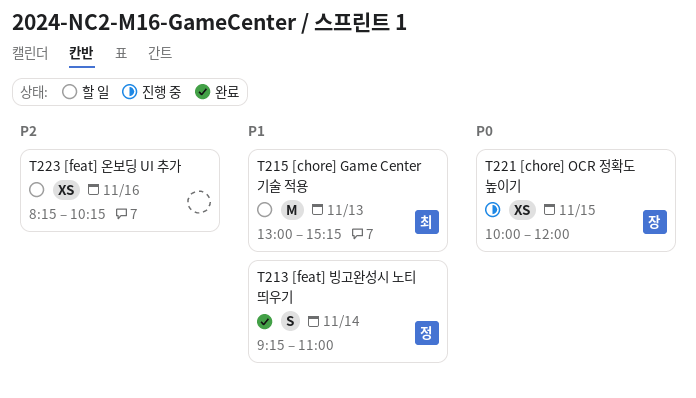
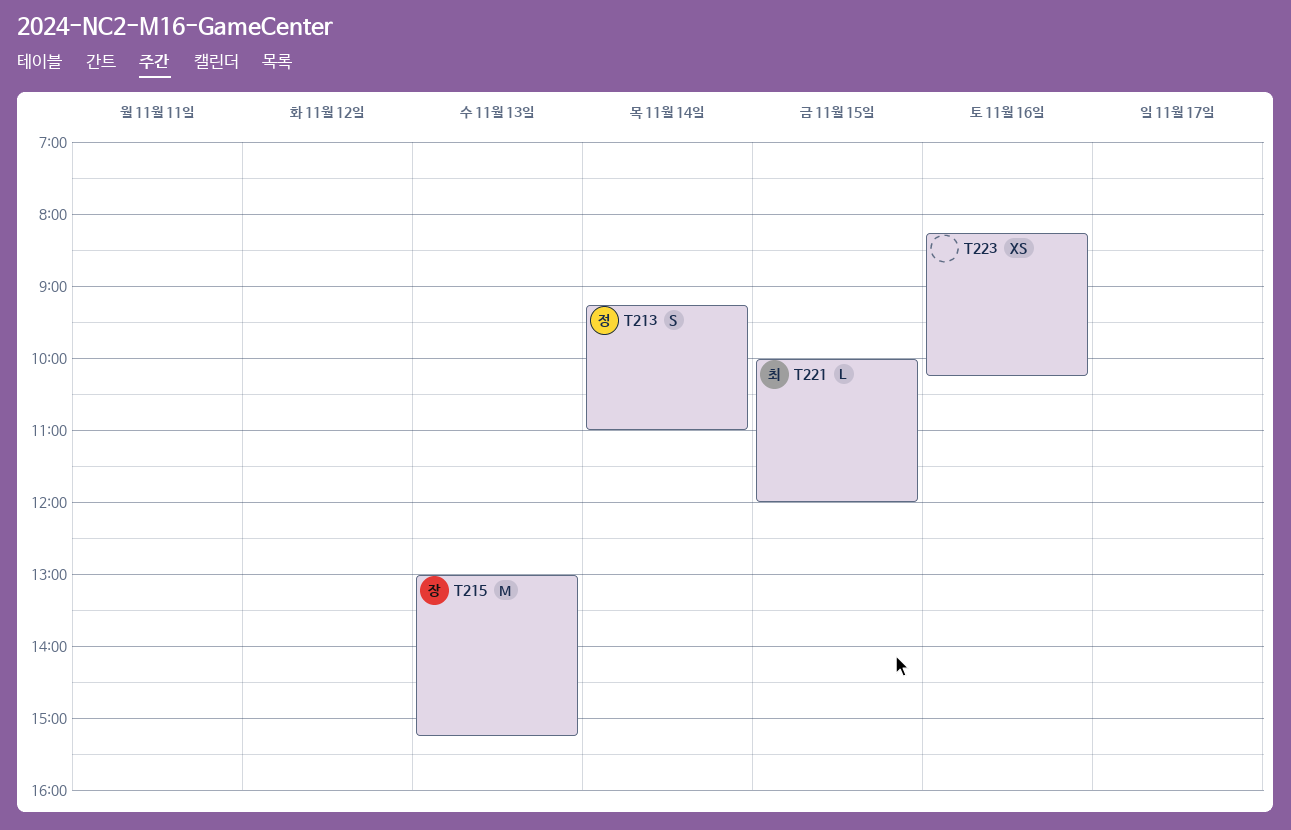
T215, owner: 최 -> 장
T221, owner: 장 -> 최
T221, estimate: XS -> L

